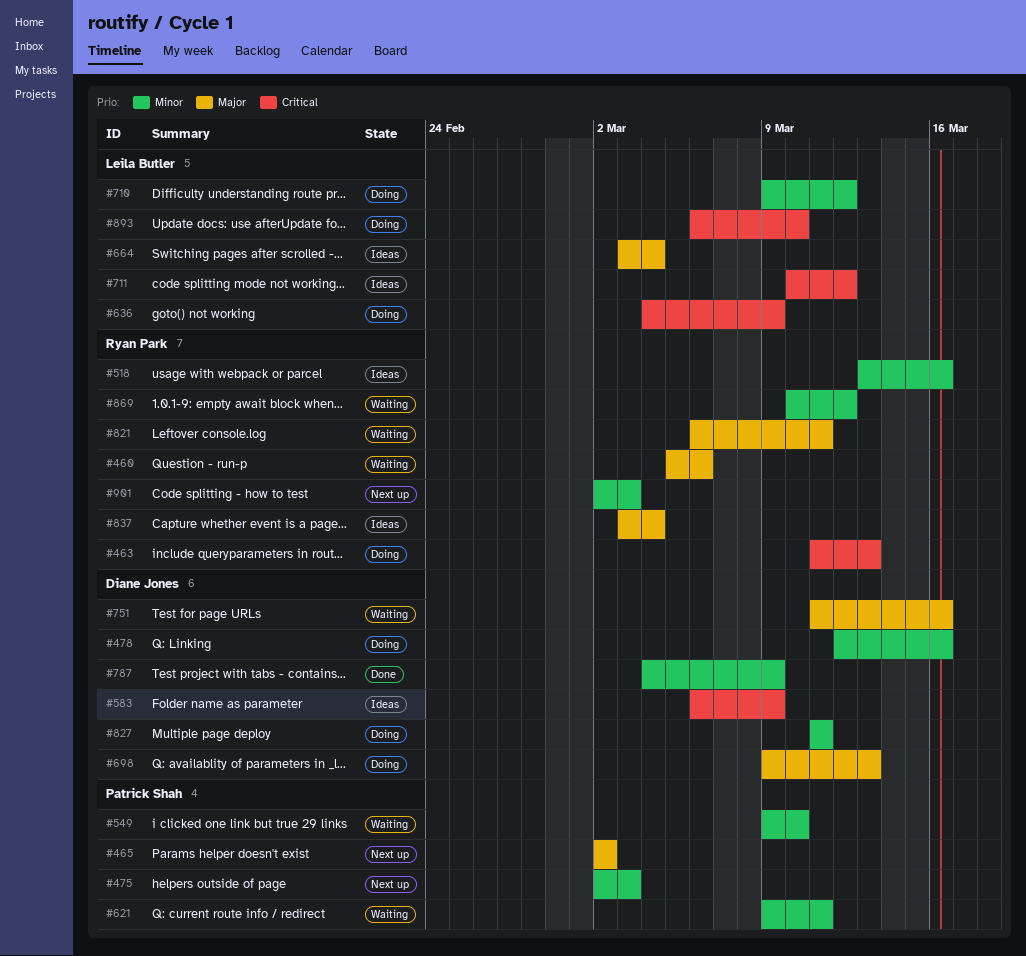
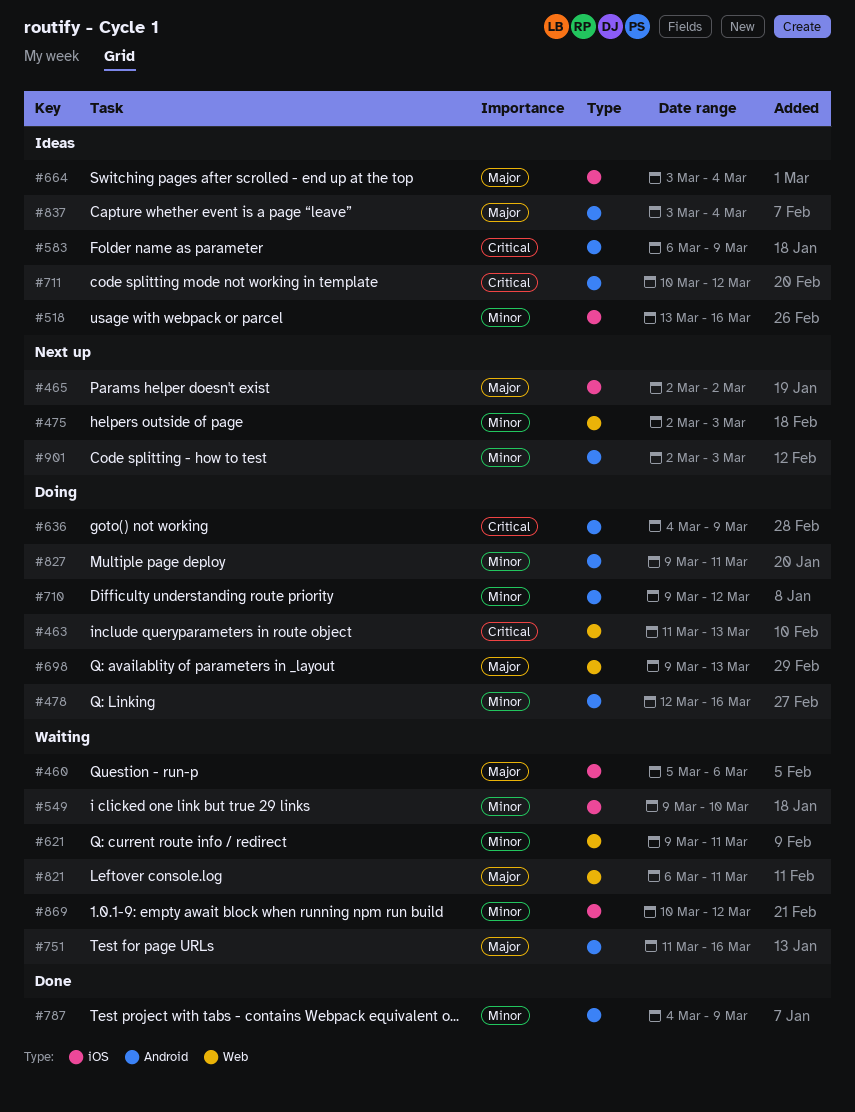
#827, start: Mar 11 -> Mar 9
#893: present -> none

